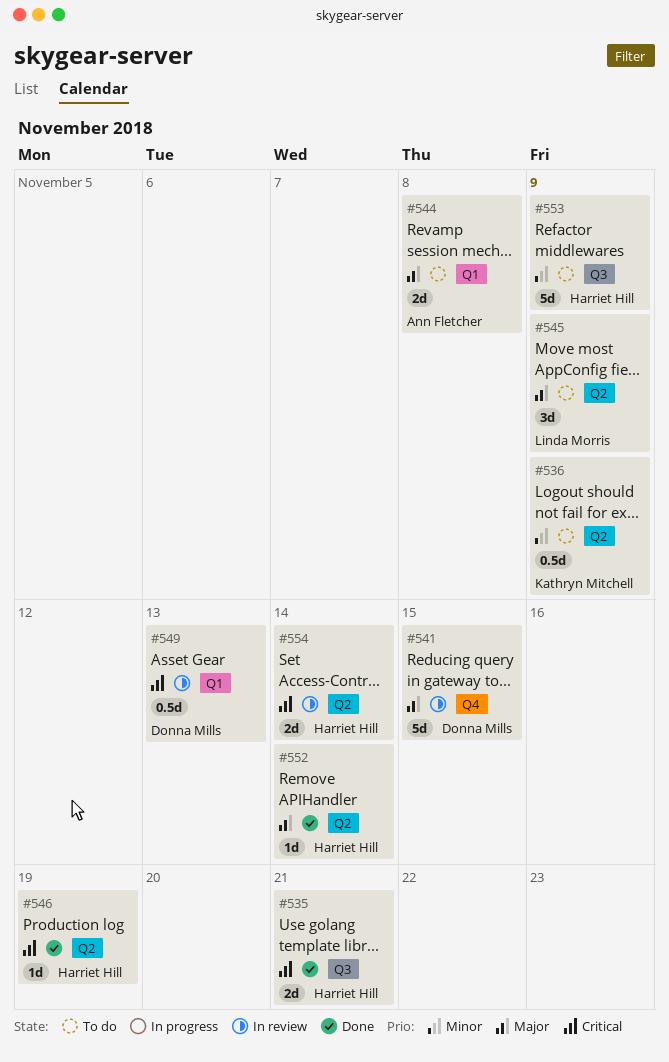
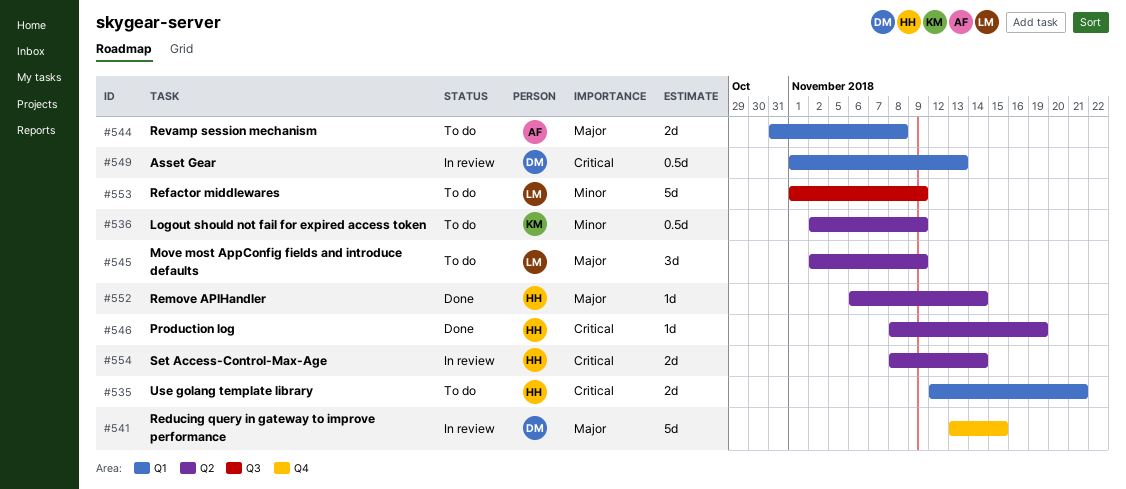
#535, status: Done -> To do
#535, label: Q3 -> Q1
#553, owner: Harriet Hill -> Linda Morris

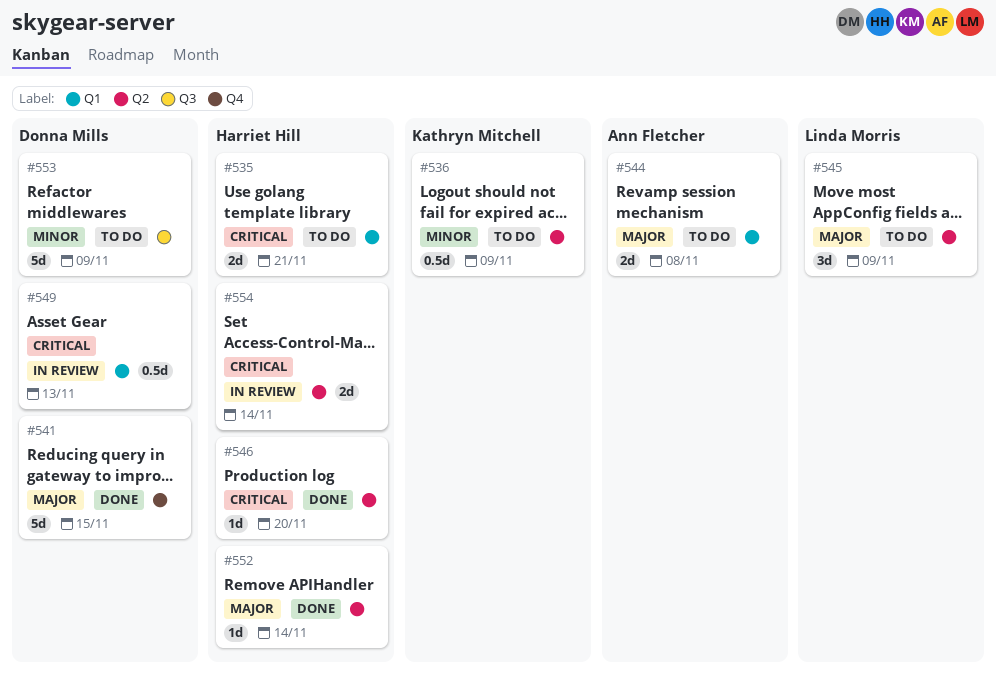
#541, status: In review -> Done
#546, due: Nov 19 -> Nov 20
#553, owner: Linda Morris -> Donna Mills

